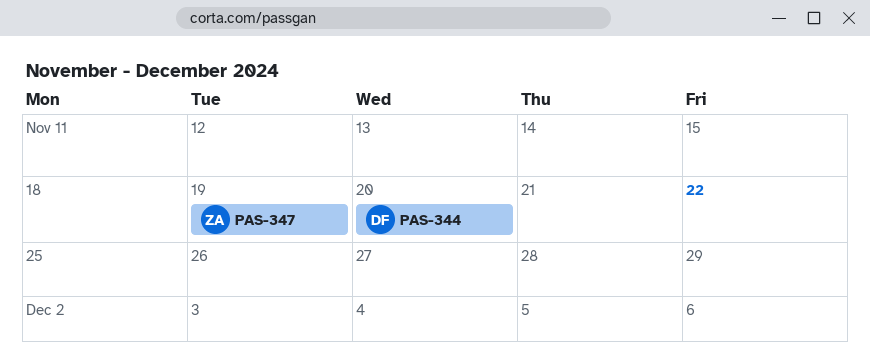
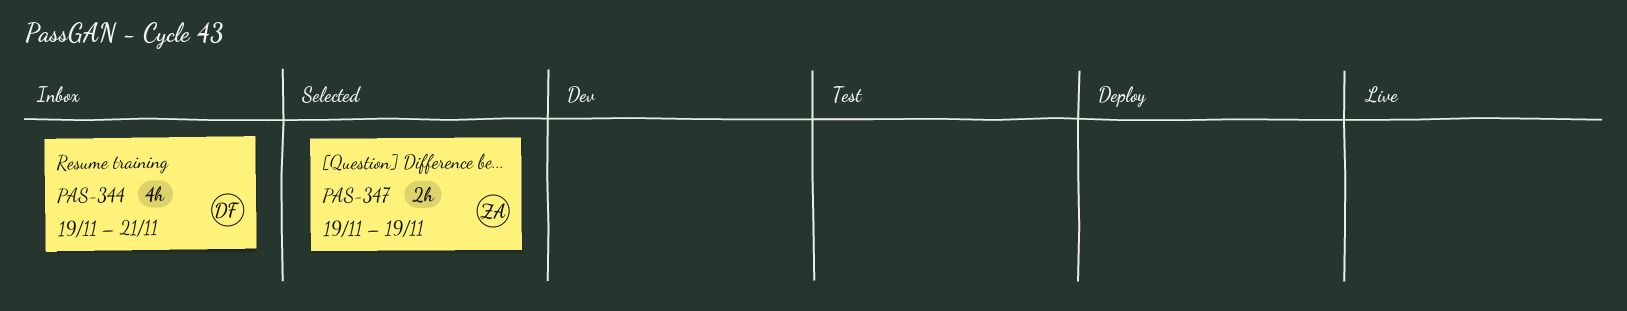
PAS-344, start: Nov 20 -> Nov 19
PAS-344, due: Nov 20 -> Nov 21

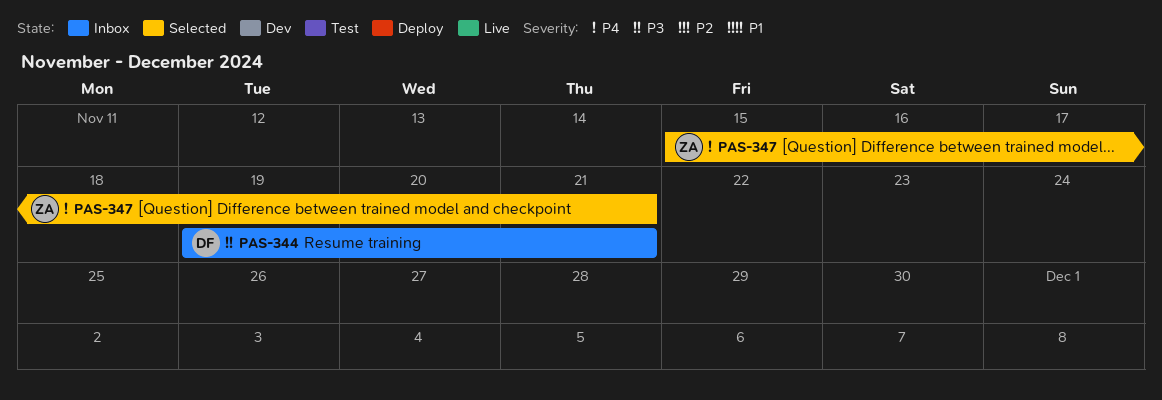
PAS-347, start: Nov 19 -> Nov 15
PAS-347, due: Nov 19 -> Nov 21

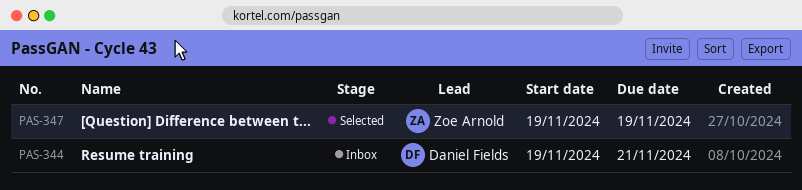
PAS-347, start: Nov 15 -> Nov 19
PAS-347, due: Nov 21 -> Nov 19

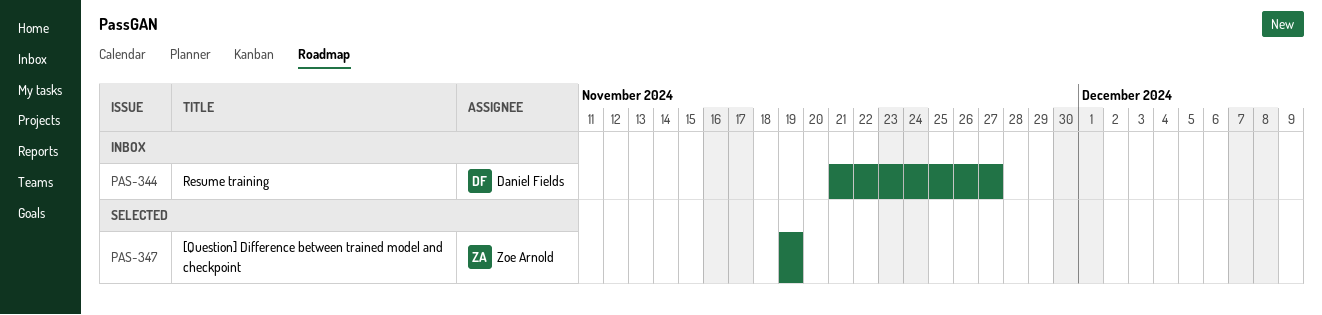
PAS-344, start: Nov 19 -> Nov 21
PAS-344, due: Nov 21 -> Nov 27

